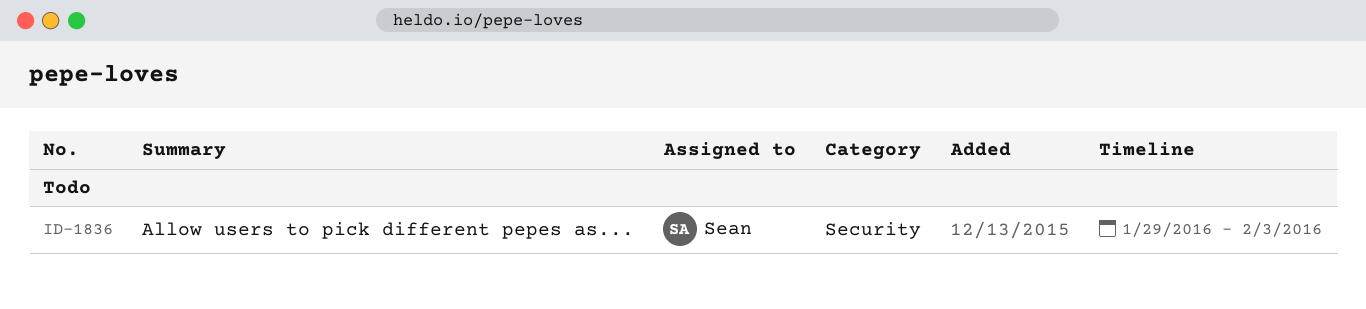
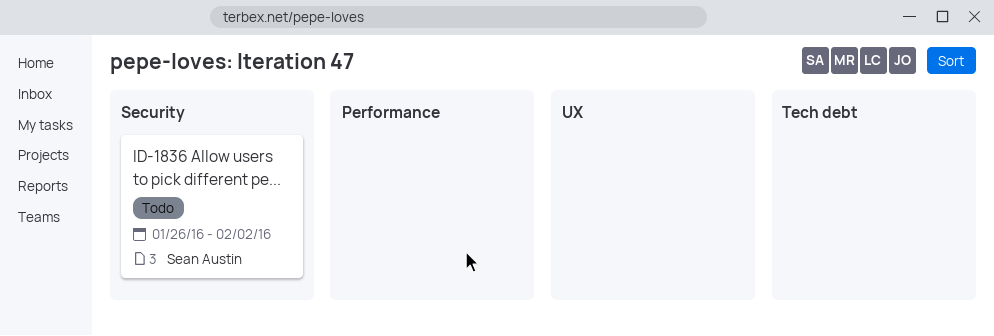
ID-1836, start: Jan 29 -> Jan 26
ID-1836, due: Feb 3 -> Feb 2

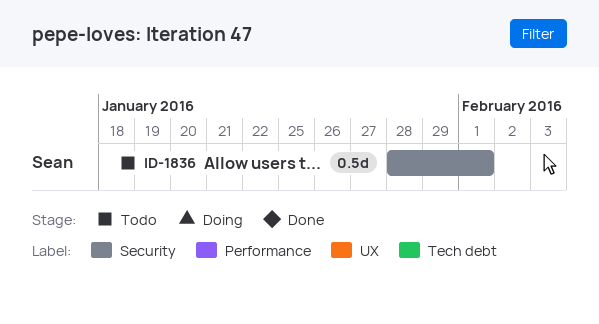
ID-1836, start: Jan 26 -> Jan 28
ID-1836, due: Feb 2 -> Feb 1

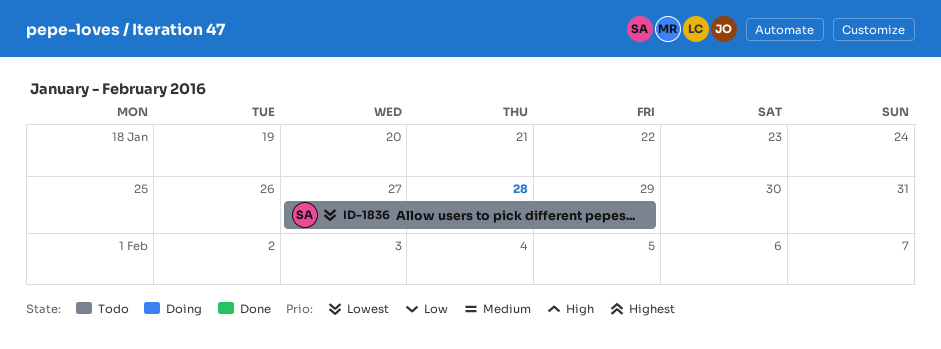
ID-1836, start: Jan 28 -> Jan 27
ID-1836, due: Feb 1 -> Jan 29

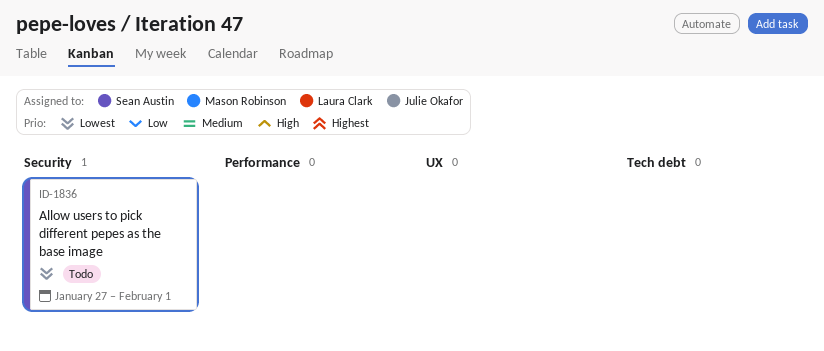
ID-1836, due: Jan 29 -> Feb 1

